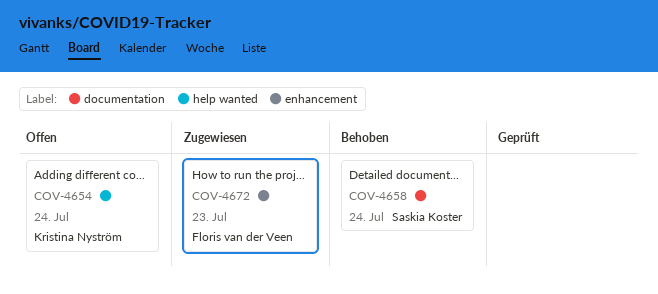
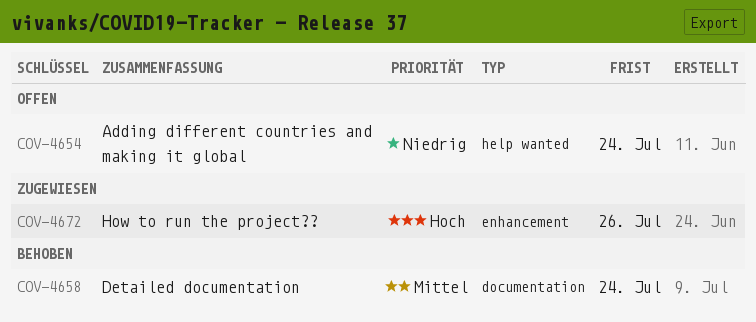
COV-4672, due: Jul 23 -> Jul 26

